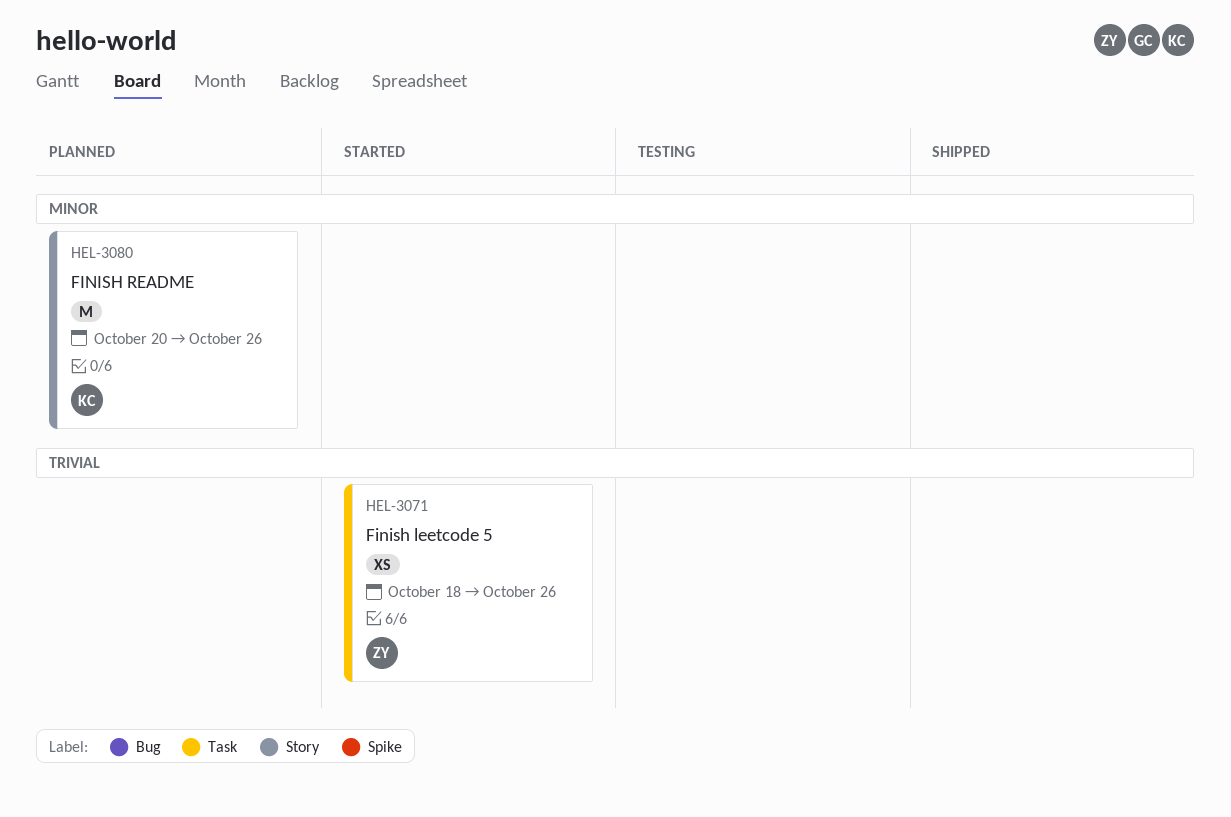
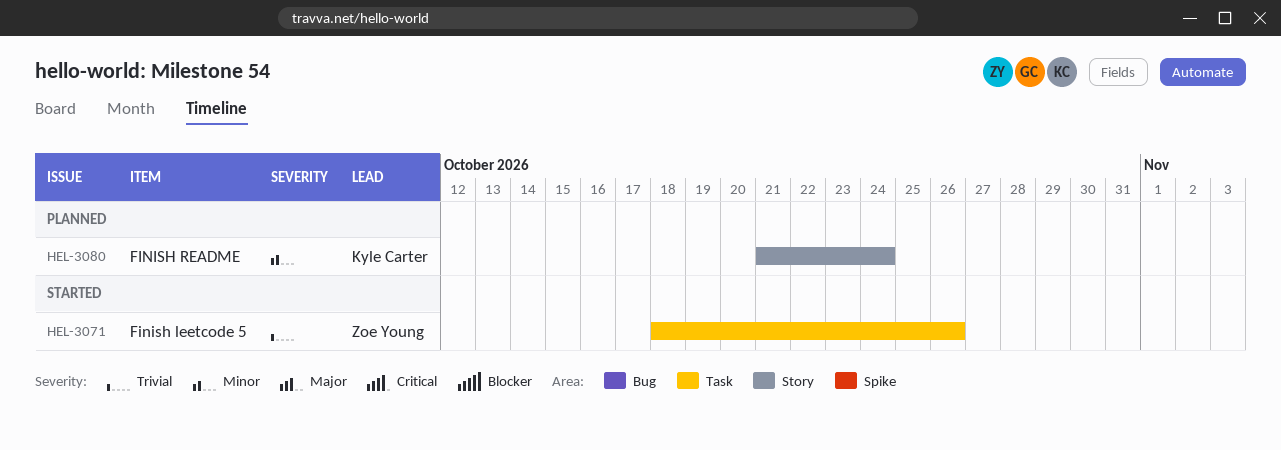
HEL-3080, start: Oct 20 -> Oct 21
HEL-3080, due: Oct 26 -> Oct 24

